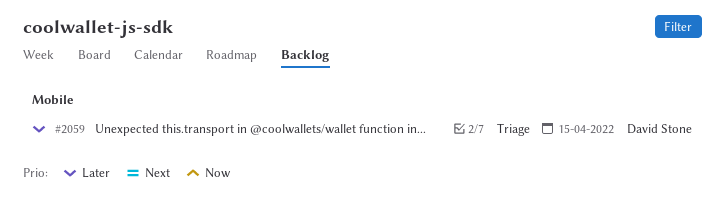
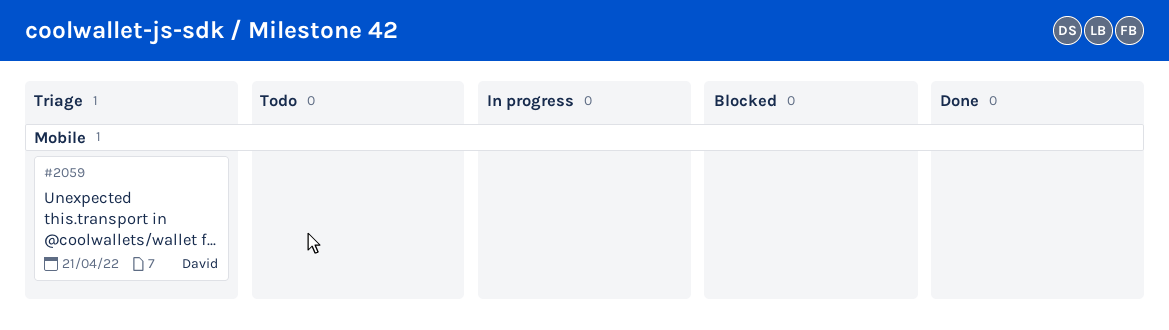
#2059, due: Apr 15 -> Apr 21

